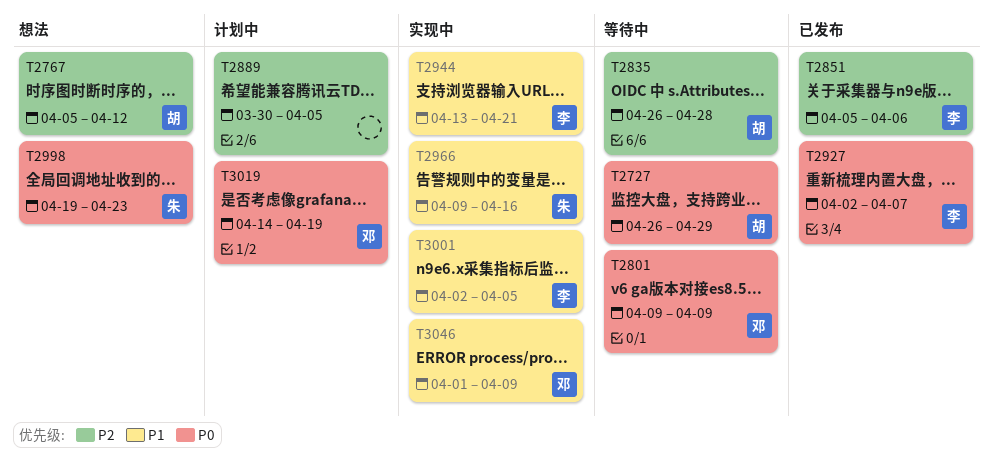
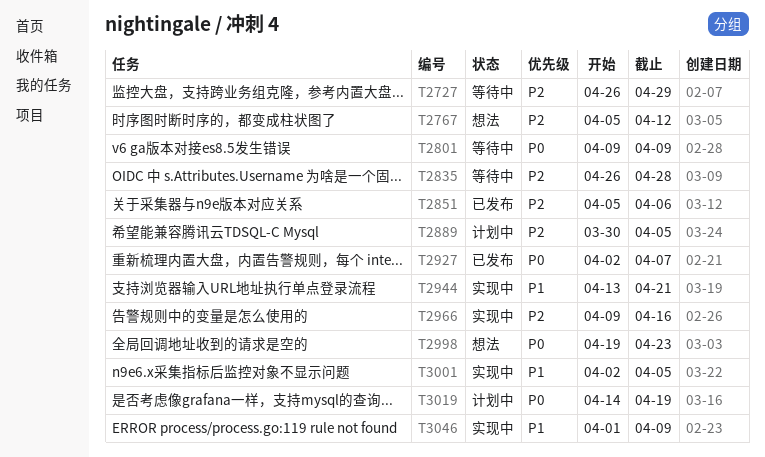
T2727, priority: P0 -> P2
T2966, priority: P1 -> P2

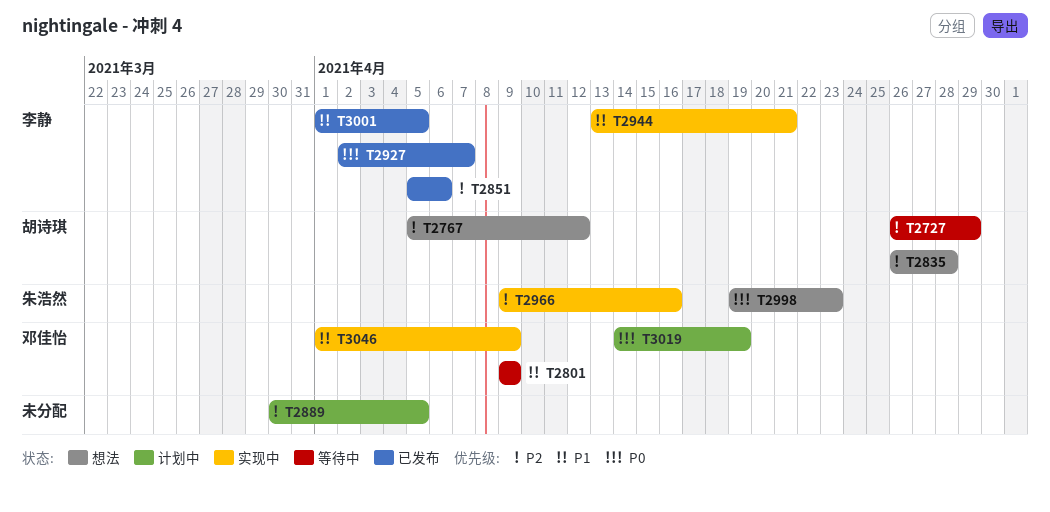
T2801, priority: P0 -> P1
T2835, status: 等待中 -> 想法
T3001, status: 实现中 -> 已发布
T3001, start: Apr 2 -> Apr 1

